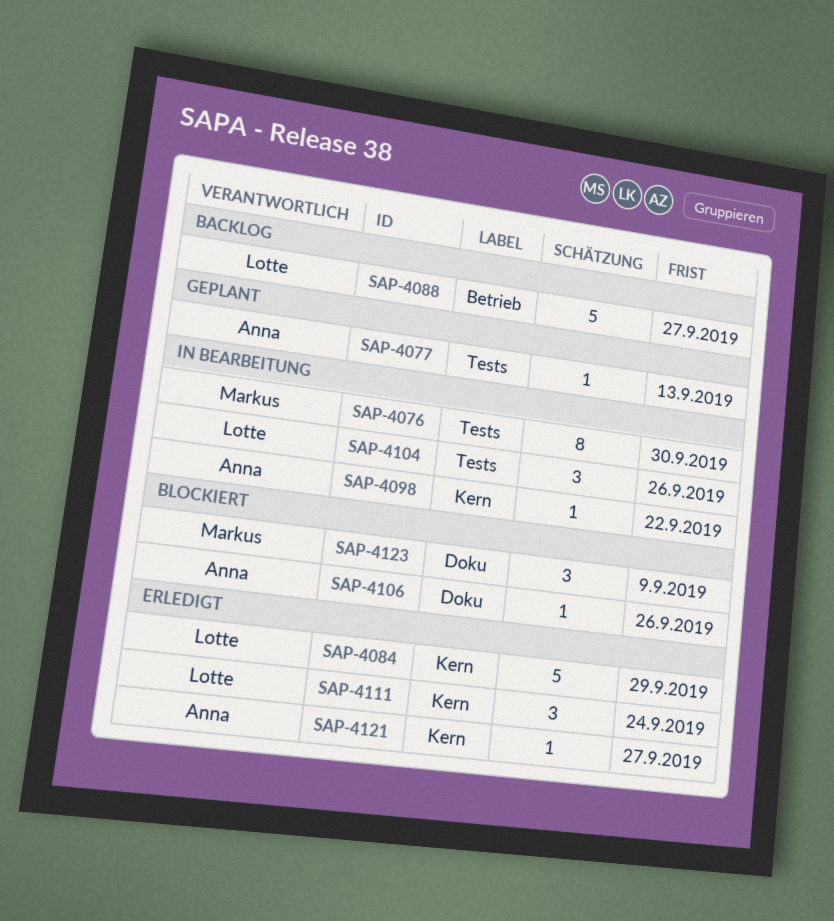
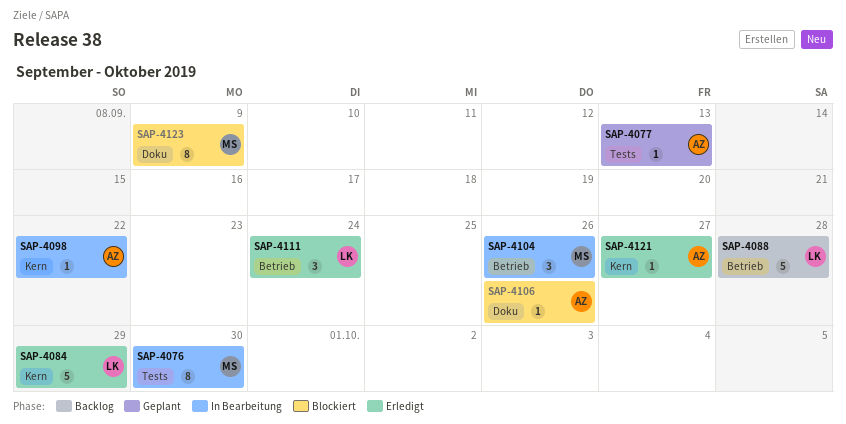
SAP-4088, due: Sep 27 -> Sep 28
SAP-4104, owner: Lotte -> Markus
SAP-4104, label: Tests -> Betrieb
SAP-4111, label: Kern -> Betrieb
SAP-4123, estimate: 3 -> 8

